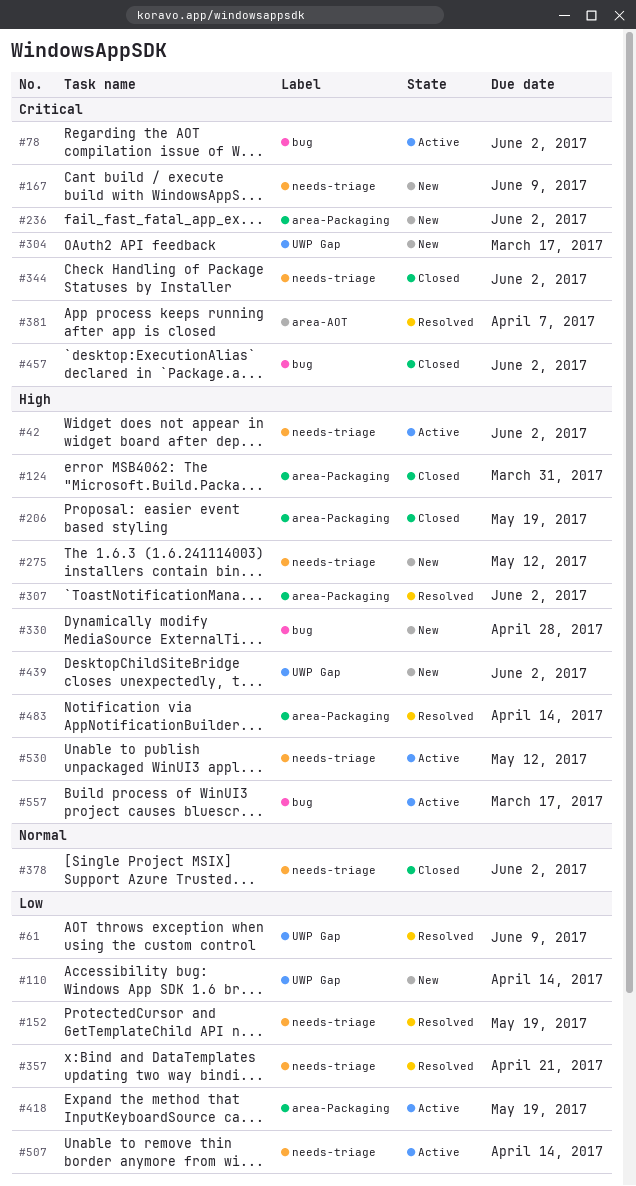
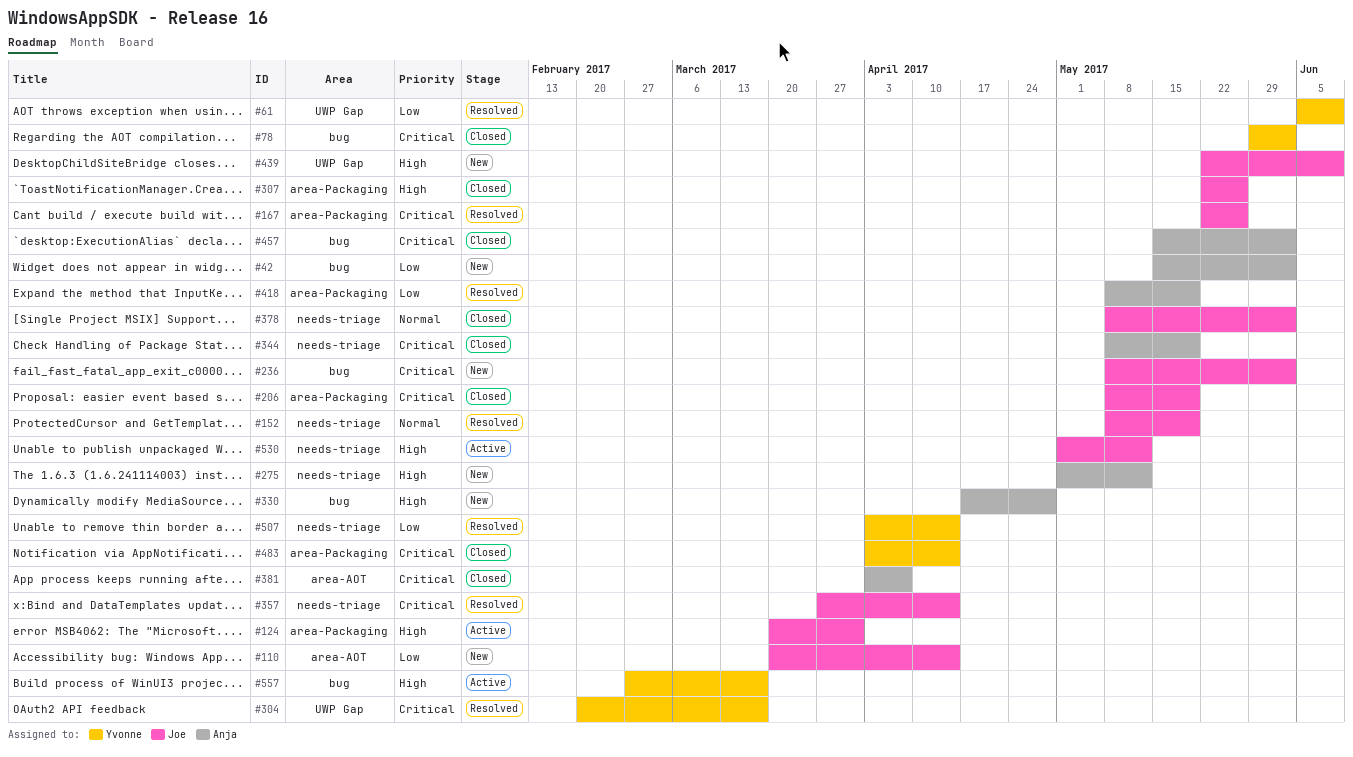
#42, status: Active -> New
#42, priority: High -> Low
#42, label: needs-triage -> bug
#78, status: Active -> Closed
#110, label: UWP Gap -> area-AOT
#124, status: Closed -> Active
#152, priority: Low -> Normal
#167, status: New -> Resolved
#167, label: needs-triage -> area-Packaging
#167, due: Jun 9 -> May 26
#206, priority: High -> Critical
#236, label: area-Packaging -> bug
#304, status: New -> Resolved
#307, status: Resolved -> Closed
#307, due: Jun 2 -> May 26
#344, due: Jun 2 -> May 19
#357, priority: Low -> Critical
#357, due: Apr 21 -> Apr 14
#381, status: Resolved -> Closed
#418, status: Active -> Resolved
#439, due: Jun 2 -> Jun 9
#483, status: Resolved -> Closed
#483, priority: High -> Critical
#507, status: Active -> Resolved

